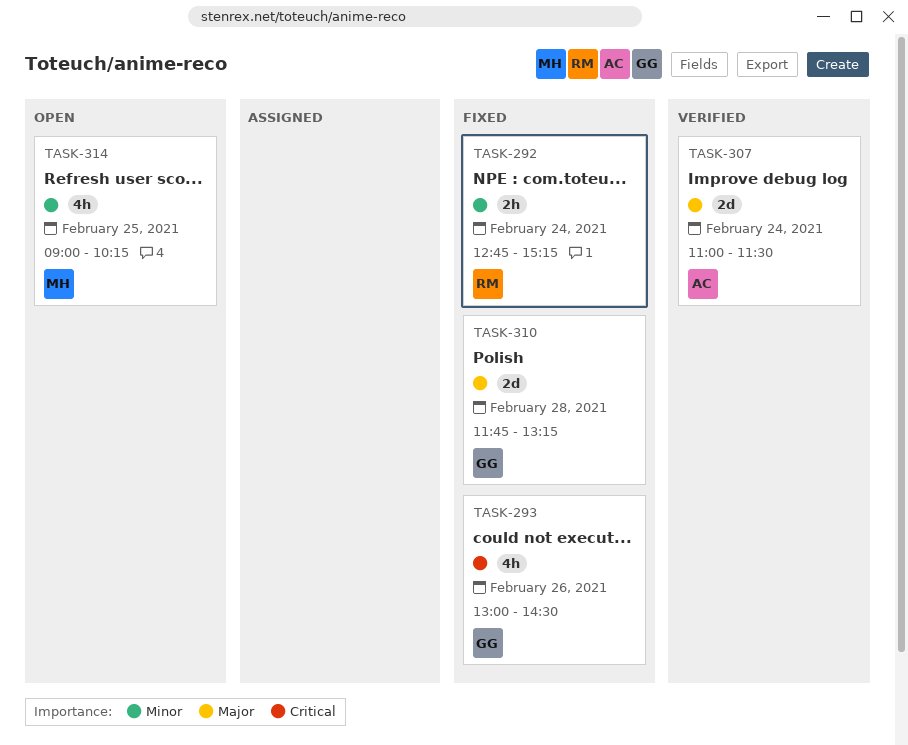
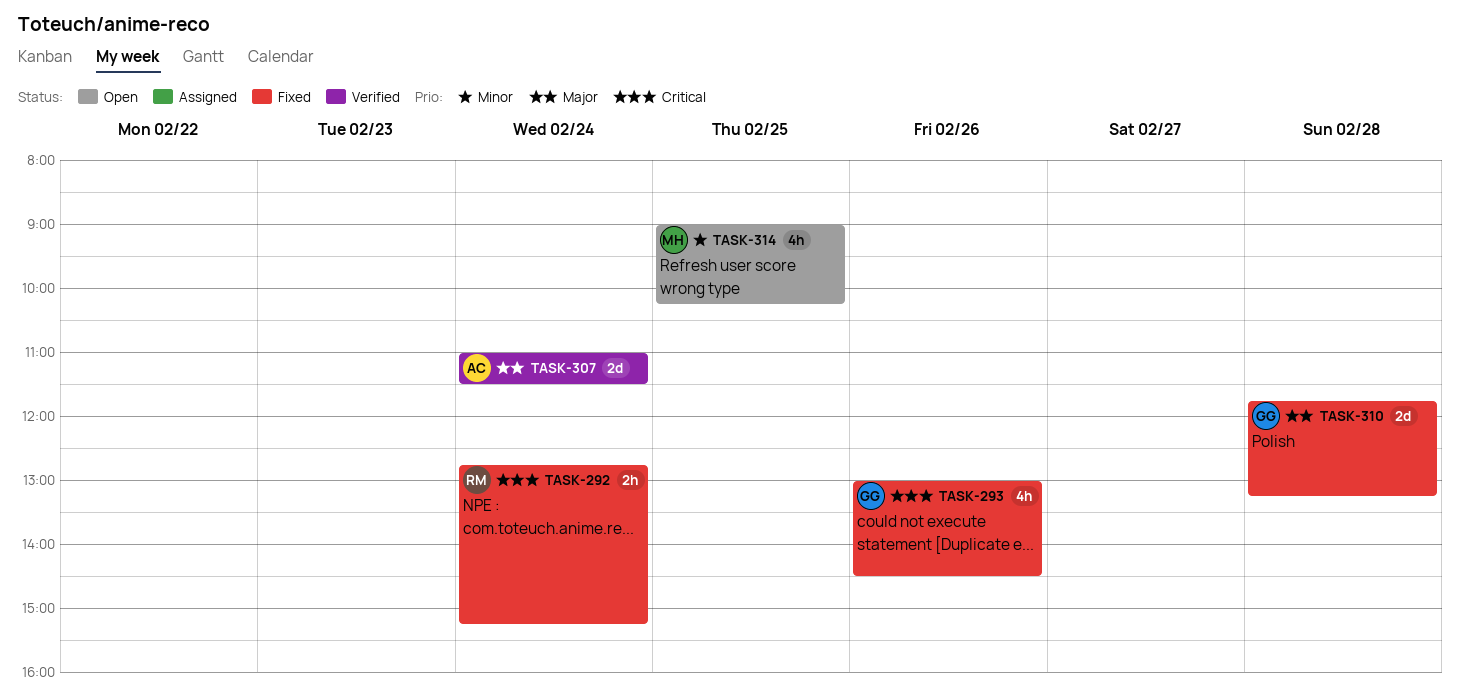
TASK-292, priority: Minor -> Critical

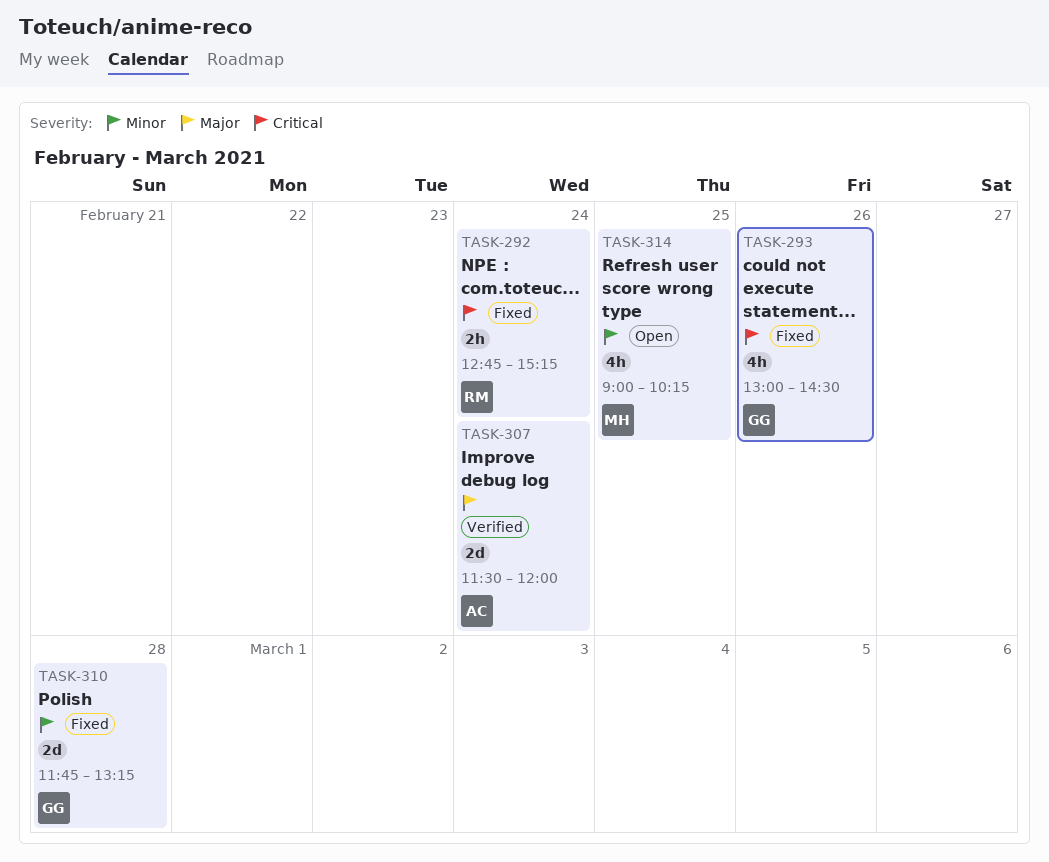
TASK-307, begins: 11:00 -> 11:30
TASK-307, ends: 11:30 -> 12:00
TASK-310, priority: Major -> Minor

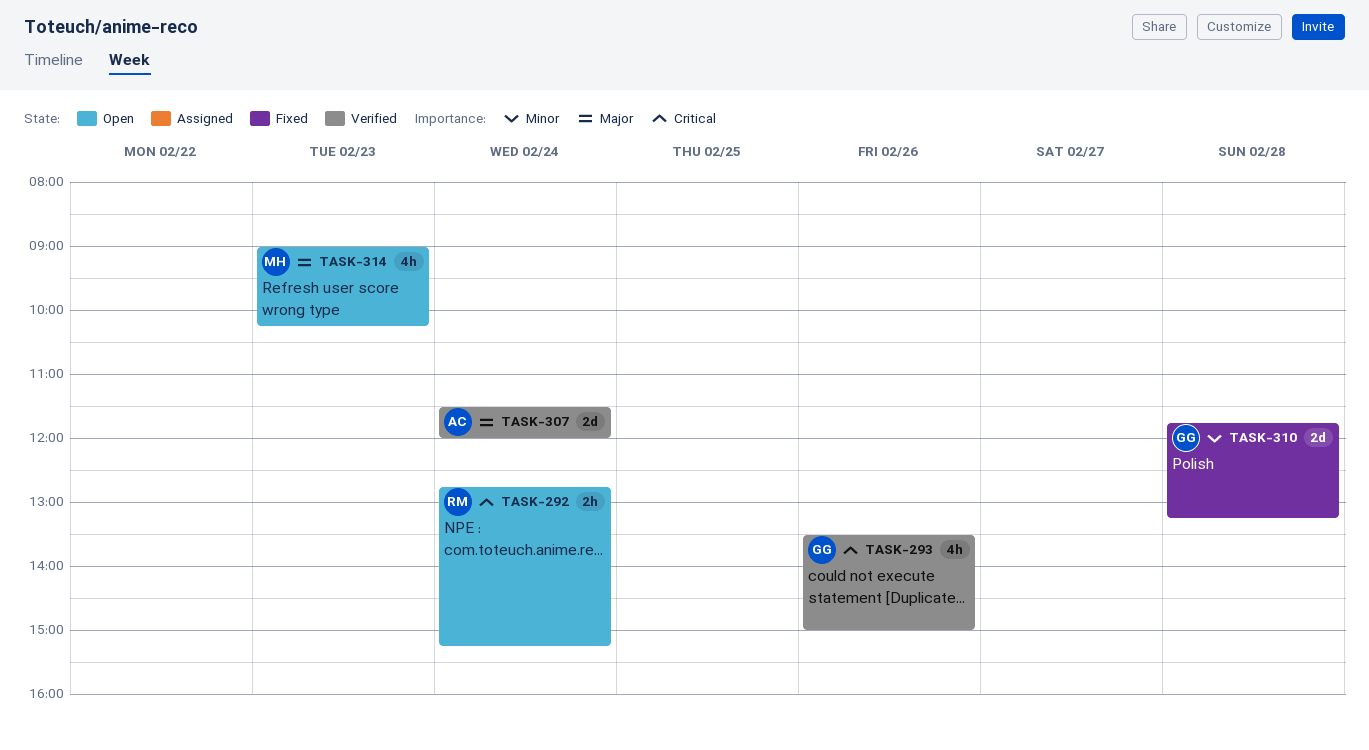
TASK-292, status: Fixed -> Open
TASK-293, status: Fixed -> Verified
TASK-293, begins: 13:00 -> 13:30
TASK-293, ends: 14:30 -> 15:00
TASK-314, priority: Minor -> Major
TASK-314, day: Feb 25 -> Feb 23

